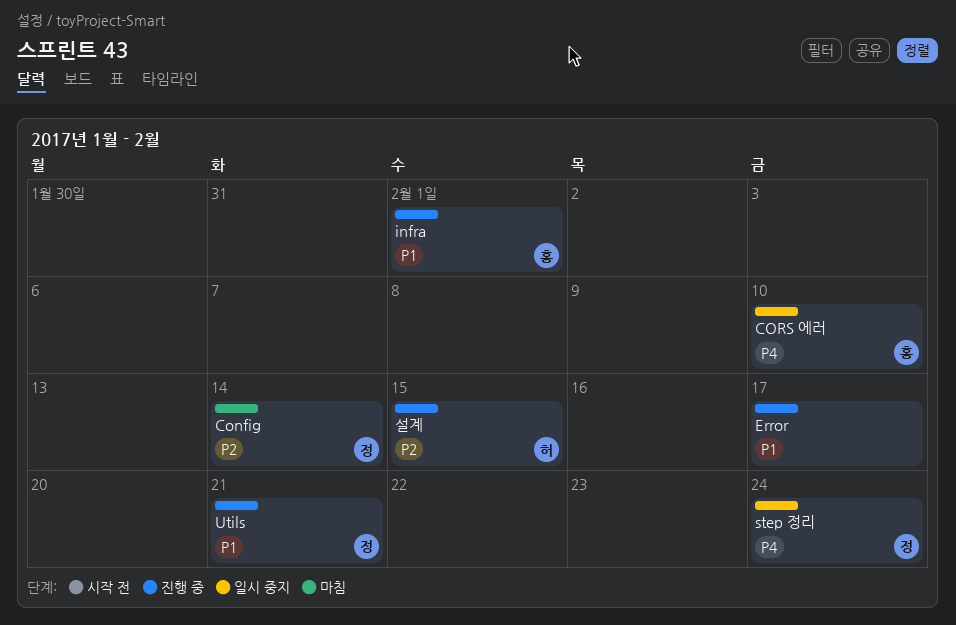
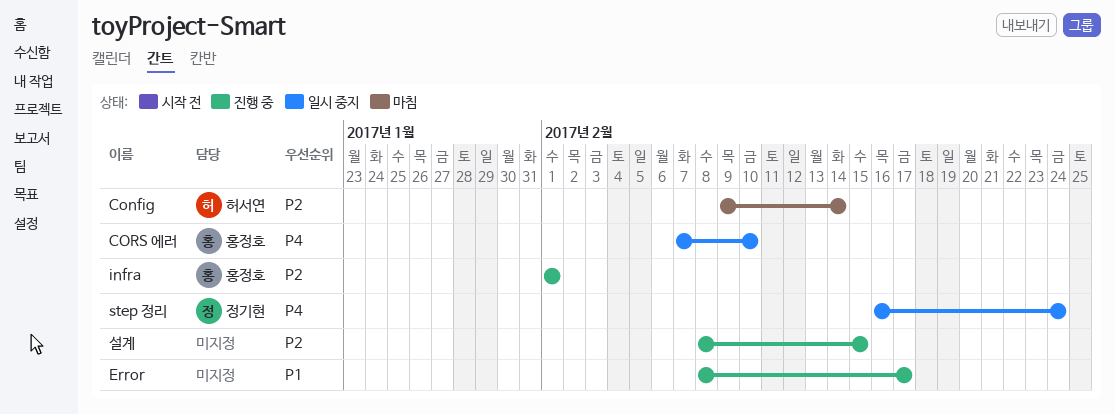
Config, owner: 정기현 -> 허서연
infra, priority: P1 -> P2
Utils: present -> none
설계, owner: 허서연 -> none

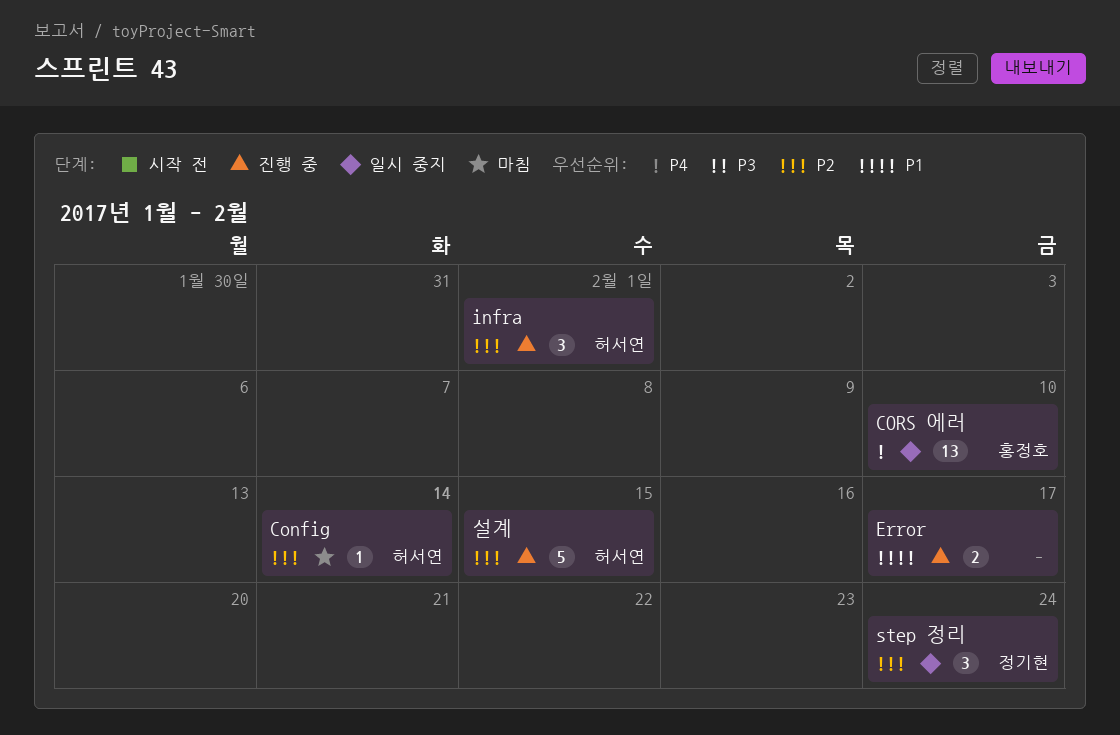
infra, owner: 홍정호 -> 허서연
step 정리, priority: P4 -> P2
설계, owner: none -> 허서연

